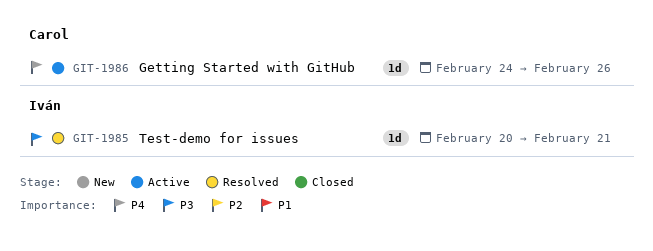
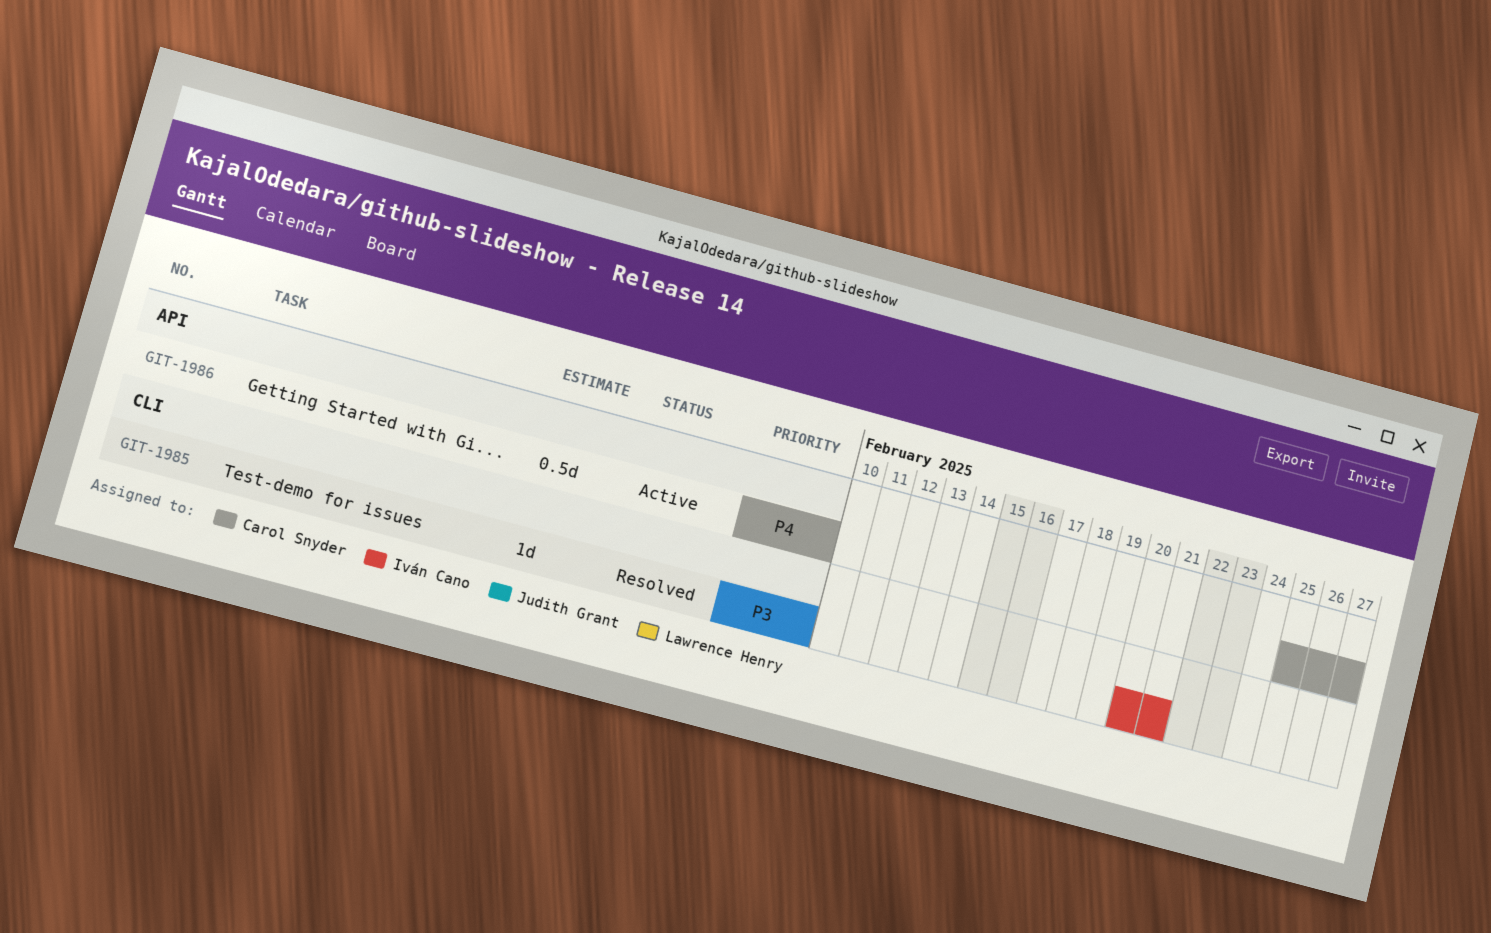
GIT-1986, estimate: 1d -> 0.5d
GIT-1986, start: Feb 24 -> Feb 25
GIT-1986, due: Feb 26 -> Feb 27

